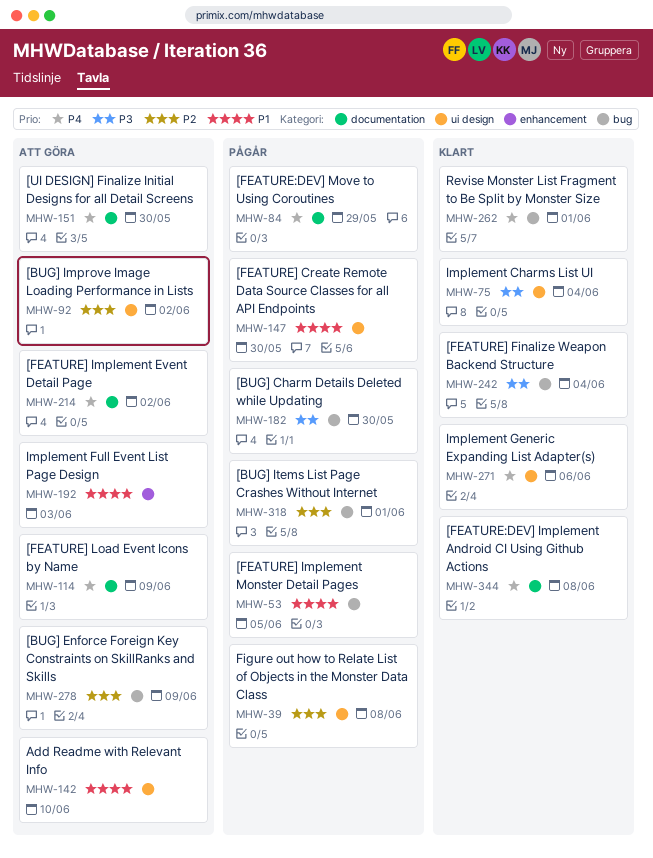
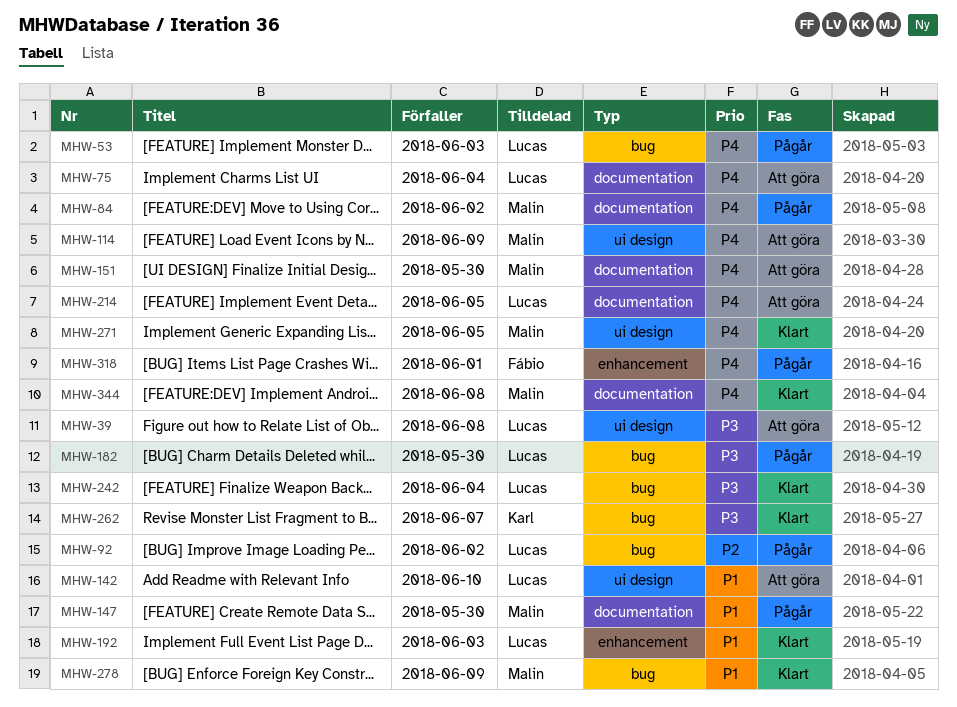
MHW-39, status: Pågår -> Att göra
MHW-39, priority: P2 -> P3
MHW-53, priority: P1 -> P4
MHW-53, due: Jun 5 -> Jun 3
MHW-75, status: Klart -> Att göra
MHW-75, priority: P3 -> P4
MHW-75, label: ui design -> documentation
MHW-84, due: May 29 -> Jun 2
MHW-92, status: Att göra -> Pågår
MHW-92, label: ui design -> bug
MHW-114, label: documentation -> ui design
MHW-147, label: ui design -> documentation
MHW-192, status: Att göra -> Klart
MHW-214, due: Jun 2 -> Jun 5
MHW-262, priority: P4 -> P3
MHW-262, due: Jun 1 -> Jun 7
MHW-271, due: Jun 6 -> Jun 5
MHW-278, status: Att göra -> Klart
MHW-278, priority: P2 -> P1
MHW-318, priority: P2 -> P4
MHW-318, label: bug -> enhancement

